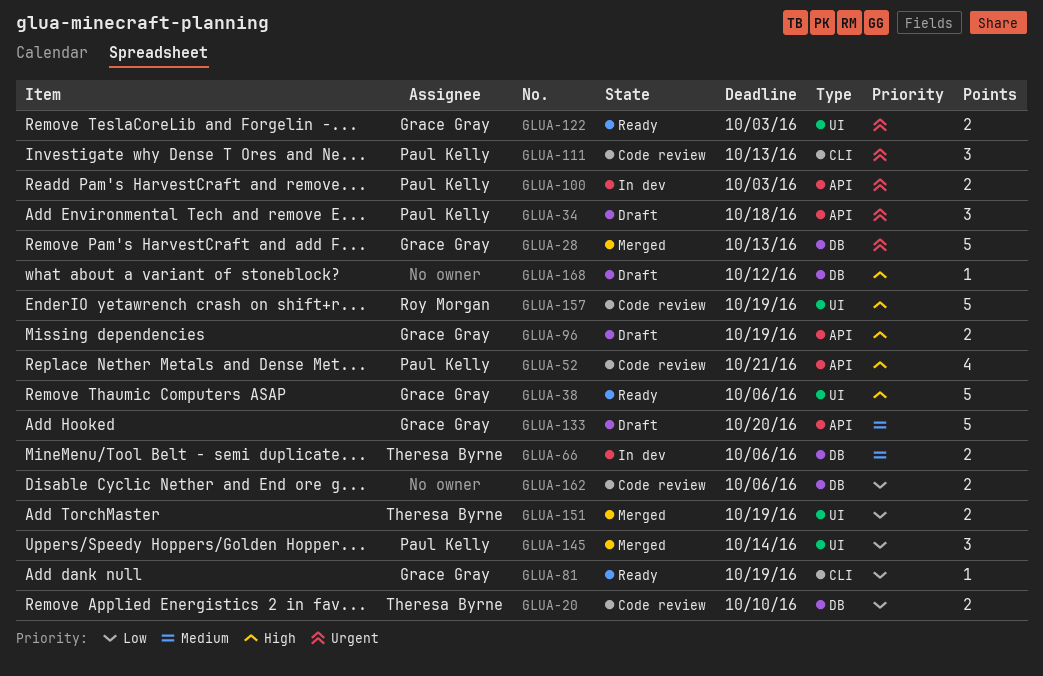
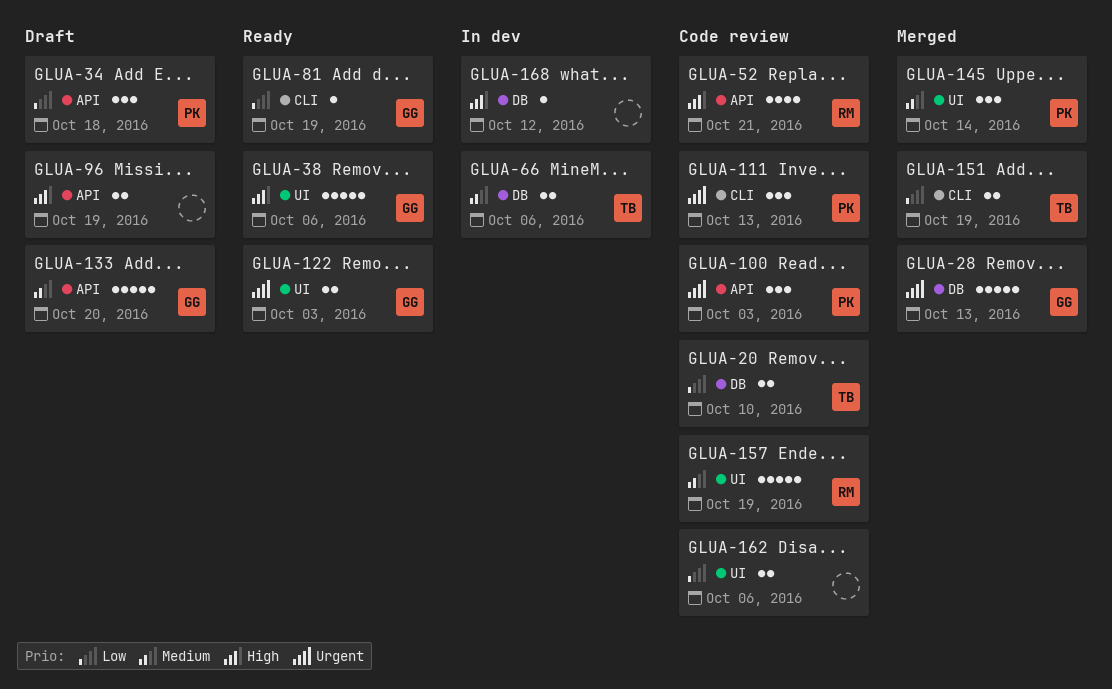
GLUA-34, priority: Urgent -> Low
GLUA-52, owner: Paul Kelly -> Roy Morgan
GLUA-96, owner: Grace Gray -> none
GLUA-100, status: In dev -> Code review
GLUA-100, estimate: 2 -> 3
GLUA-145, priority: Low -> Medium
GLUA-151, label: UI -> CLI
GLUA-157, priority: High -> Medium
GLUA-162, label: DB -> UI
GLUA-168, status: Draft -> In dev

